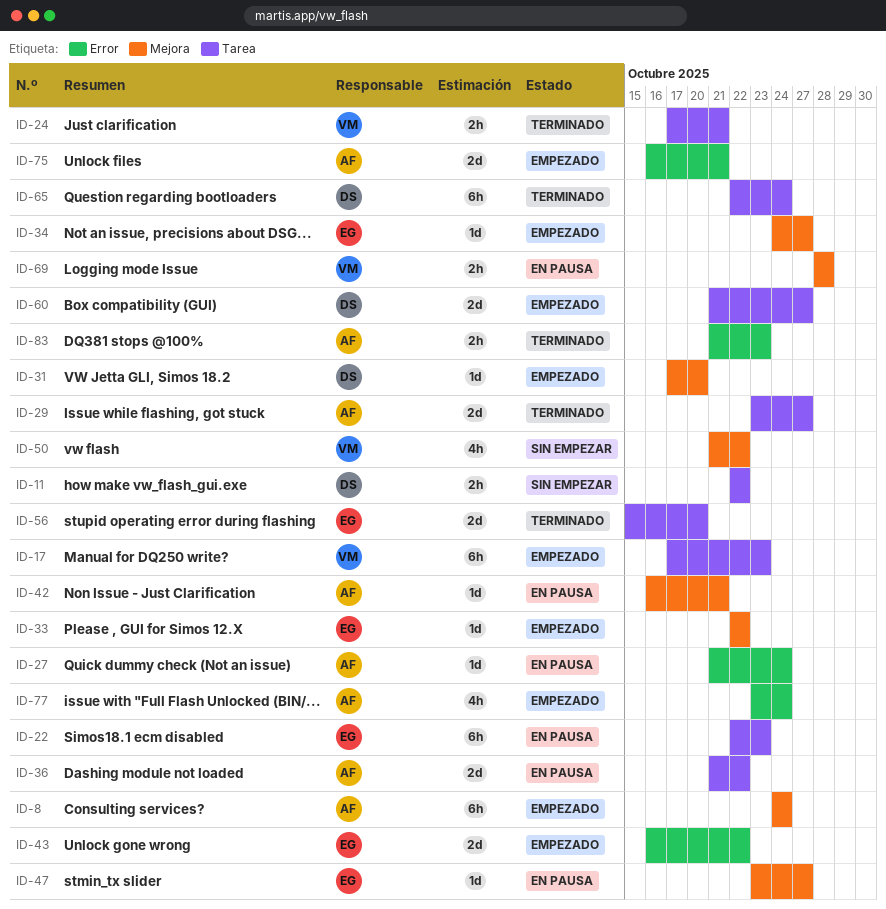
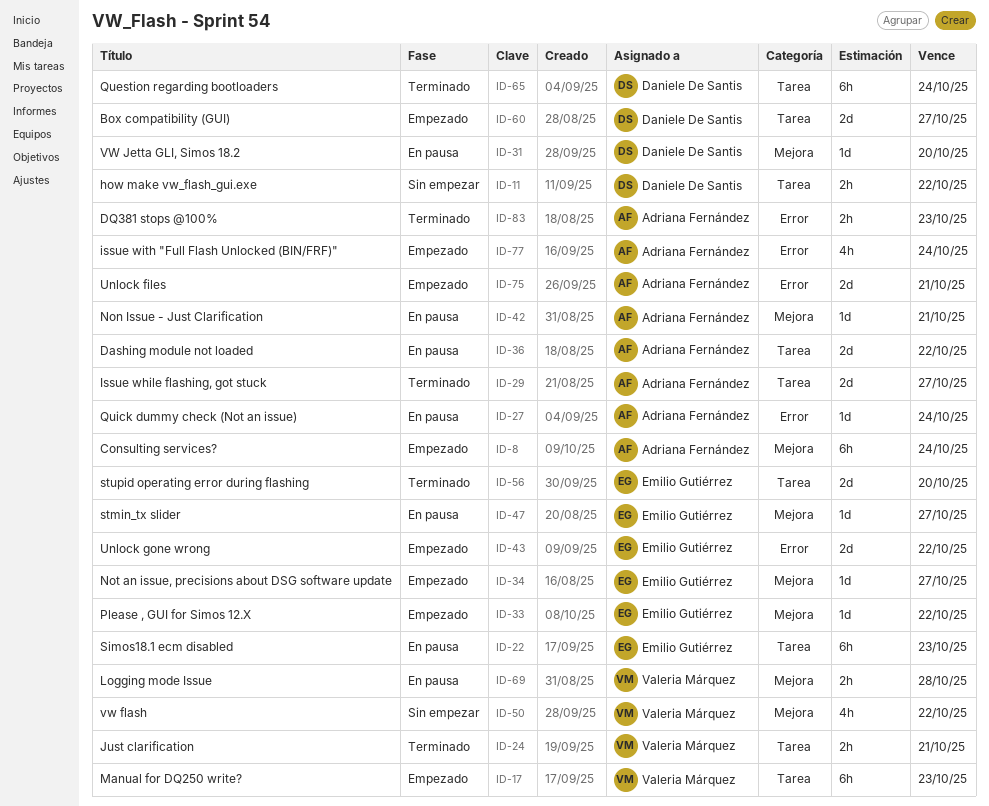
ID-31, status: Empezado -> En pausa

